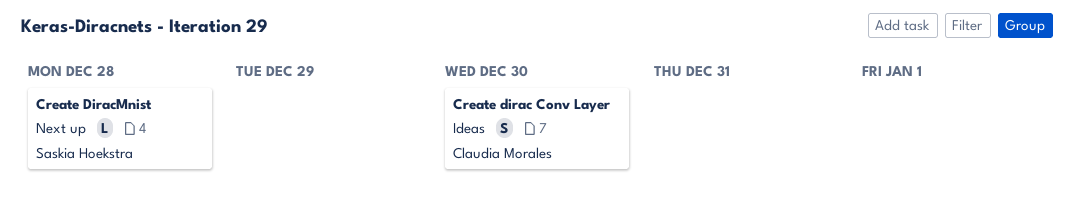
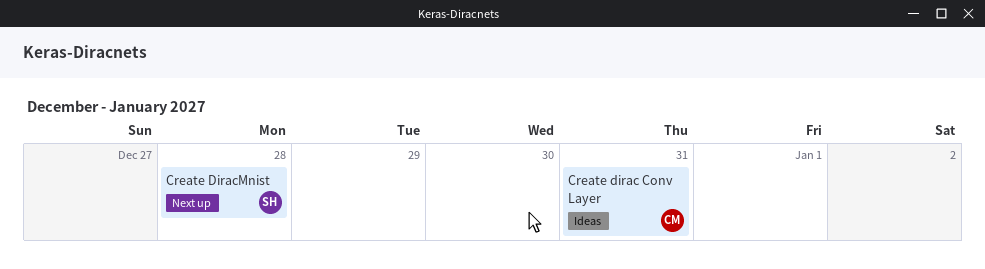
Create dirac Conv Layer, due: Dec 30 -> Dec 31

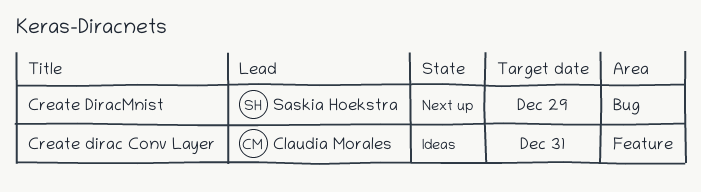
Create DiracMnist, due: Dec 28 -> Dec 29

